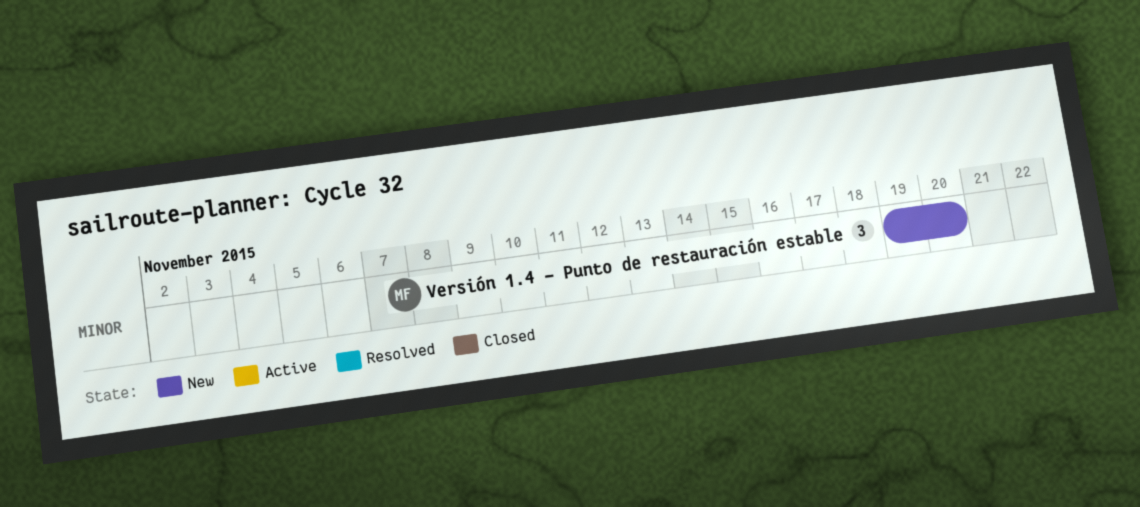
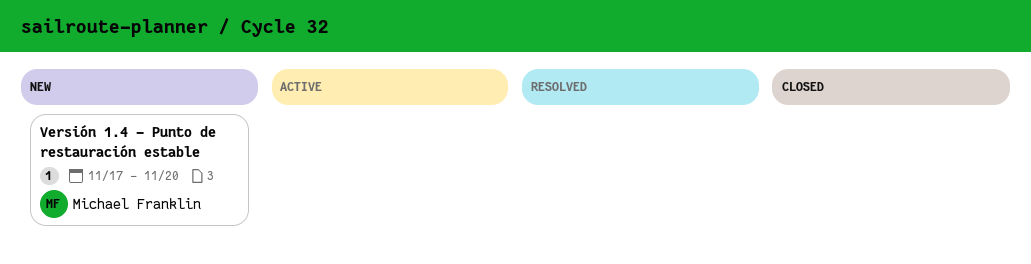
Versión 1.4 - Punto de restauración estable, estimate: 3 -> 1
Versión 1.4 - Punto de restauración estable, start: Nov 19 -> Nov 17

